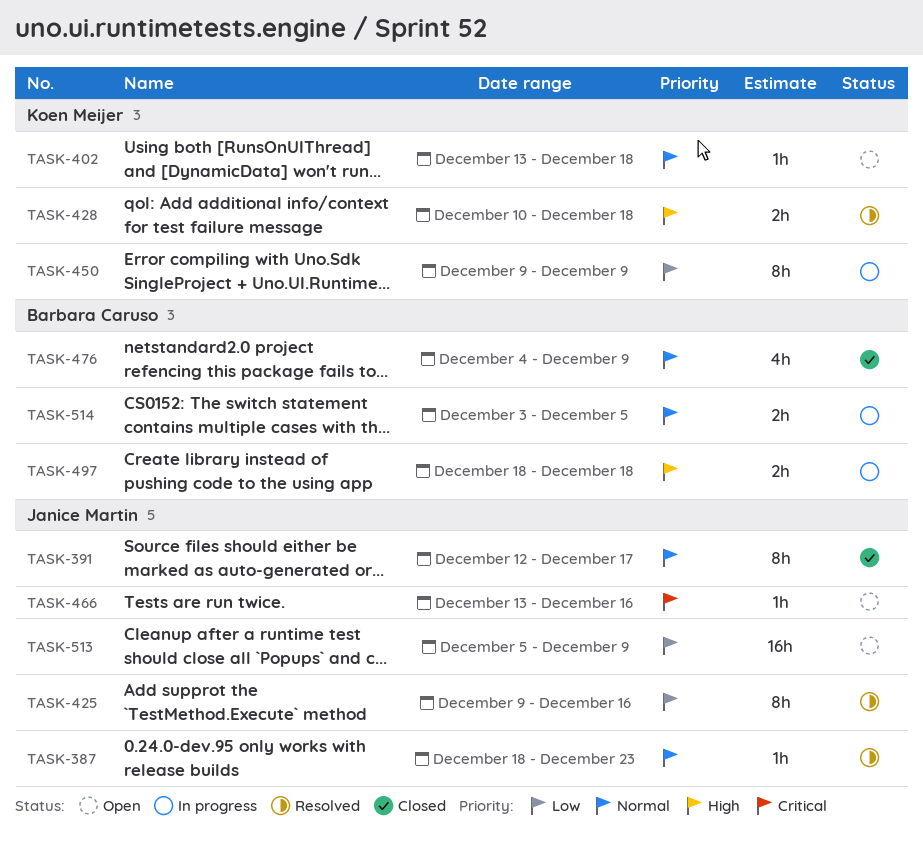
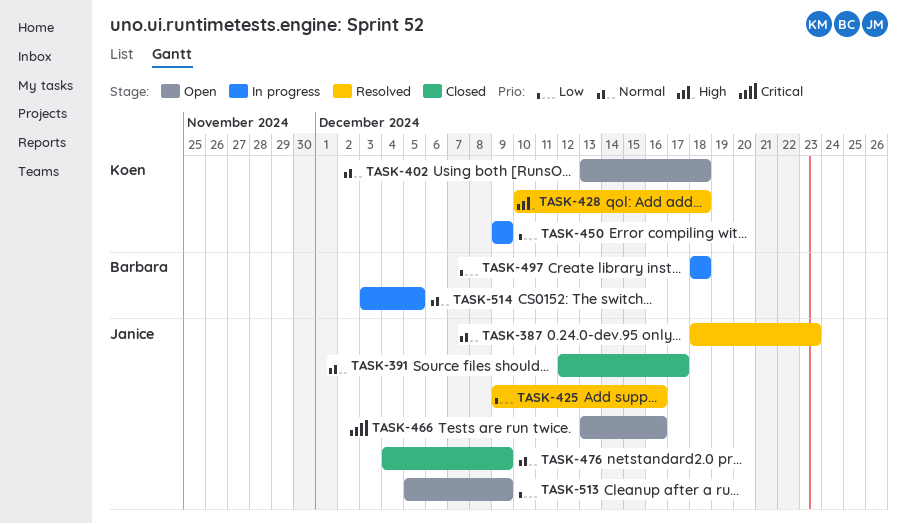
TASK-476, owner: Barbara Caruso -> Janice Martin
TASK-497, priority: High -> Low

